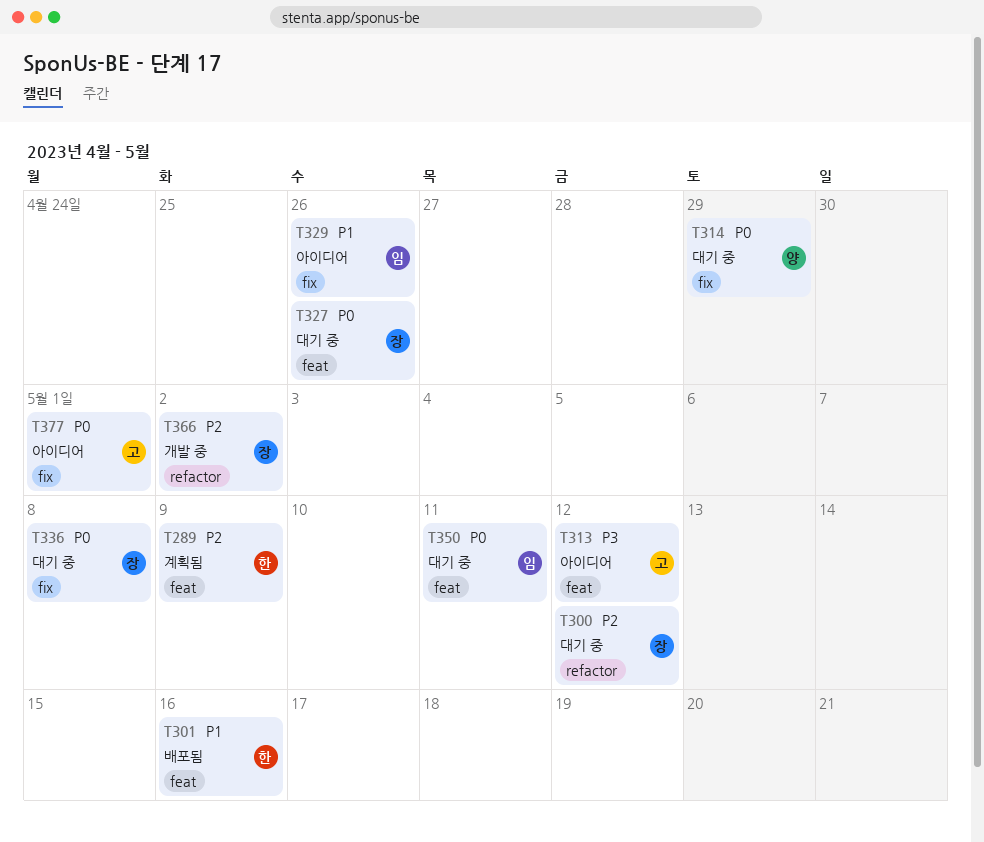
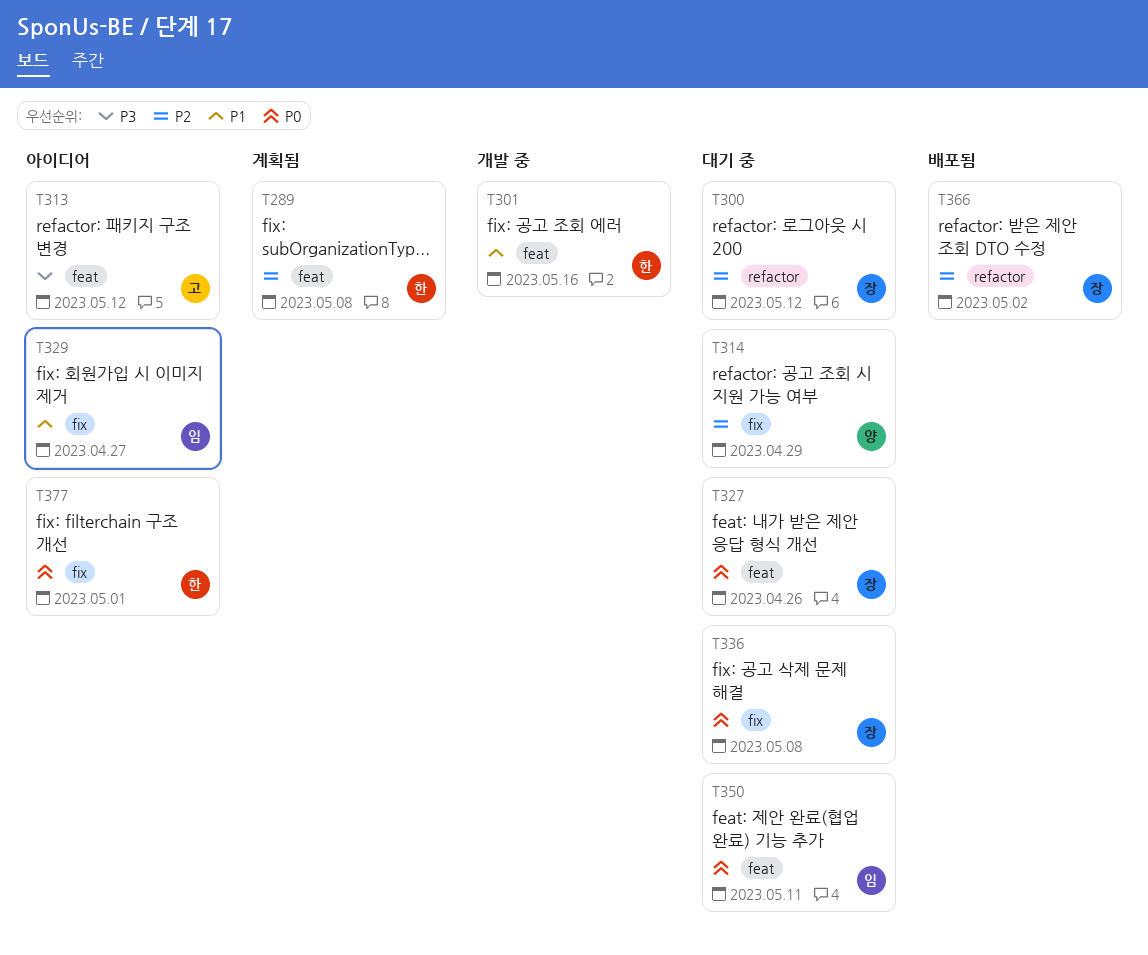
T289, due: May 9 -> May 8
T301, status: 배포됨 -> 개발 중
T314, priority: P0 -> P2
T329, due: Apr 26 -> Apr 27
T366, status: 개발 중 -> 배포됨
T377, owner: 고 -> 한

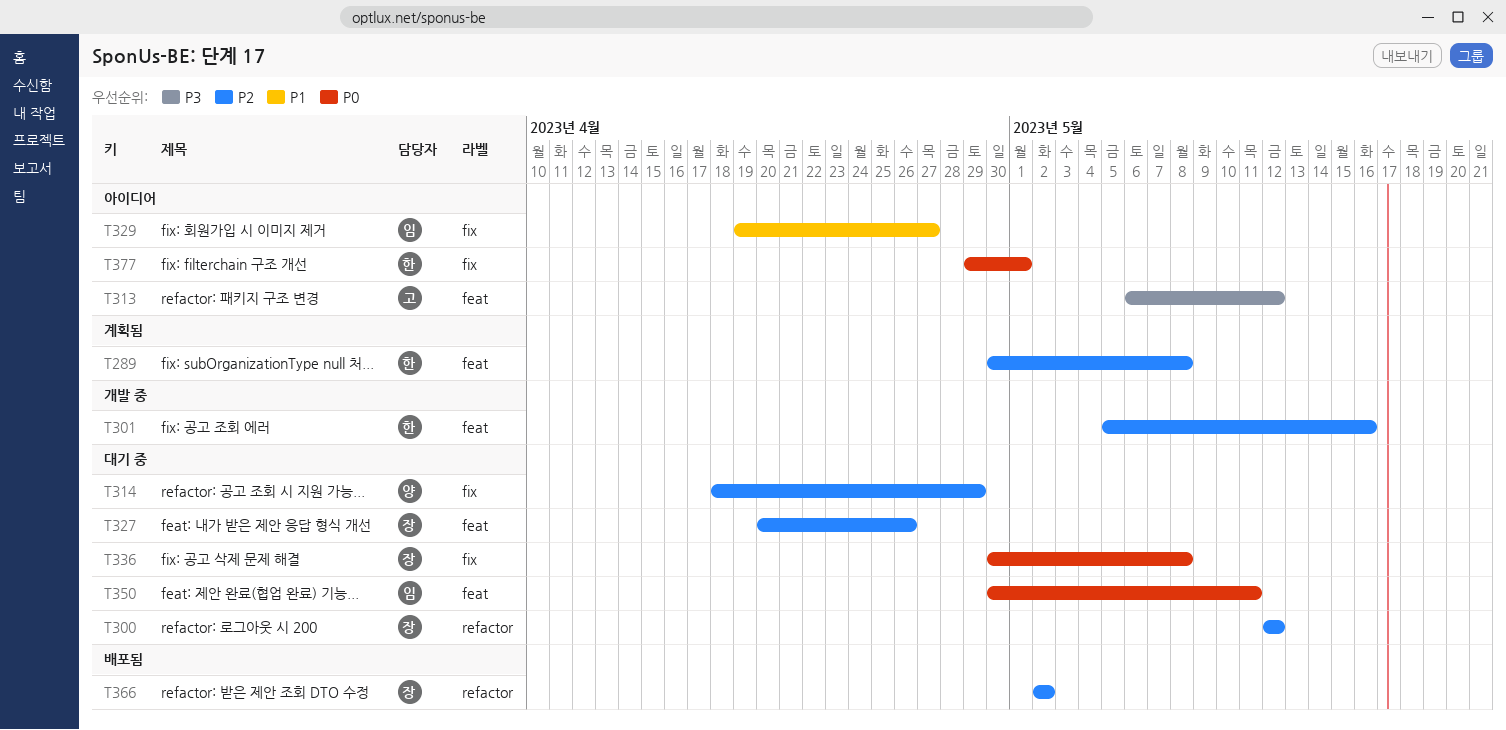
T301, priority: P1 -> P2
T327, priority: P0 -> P2

